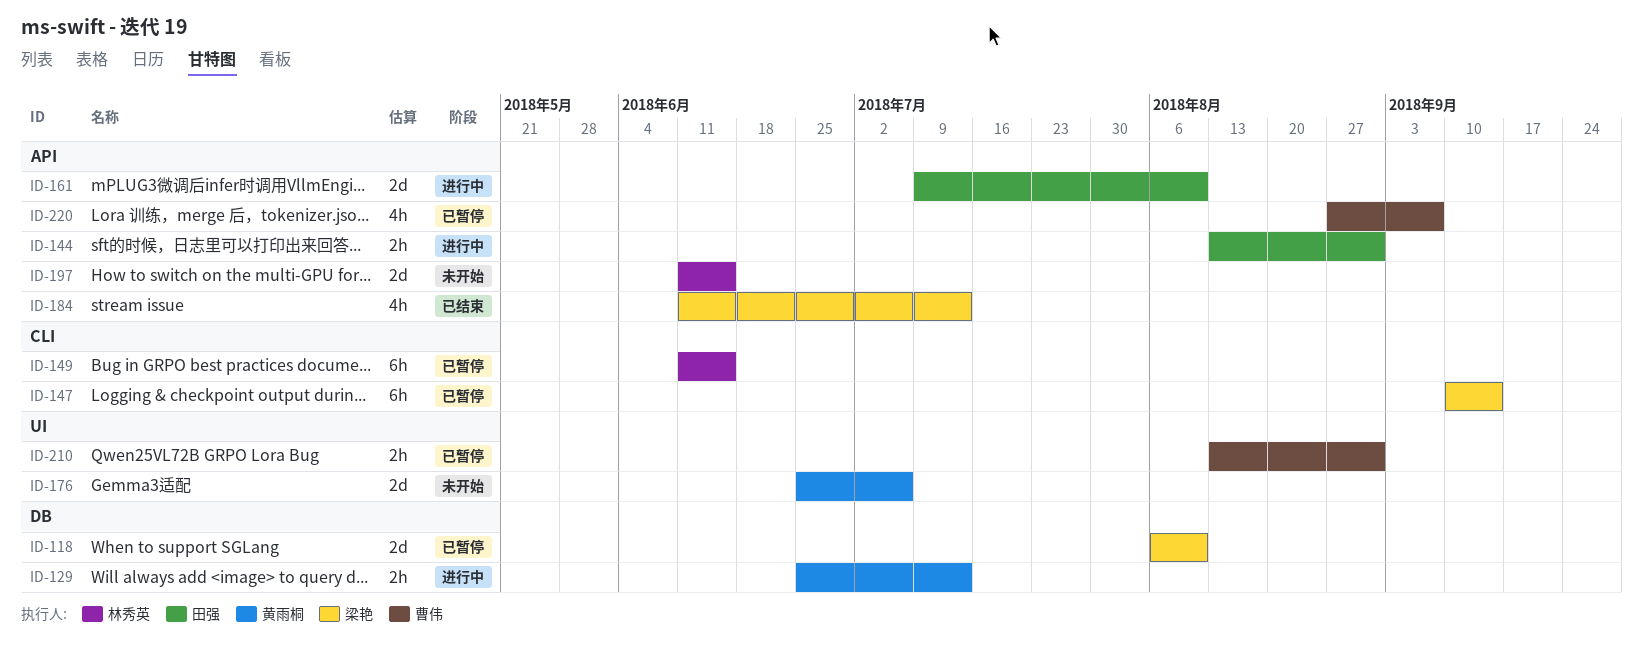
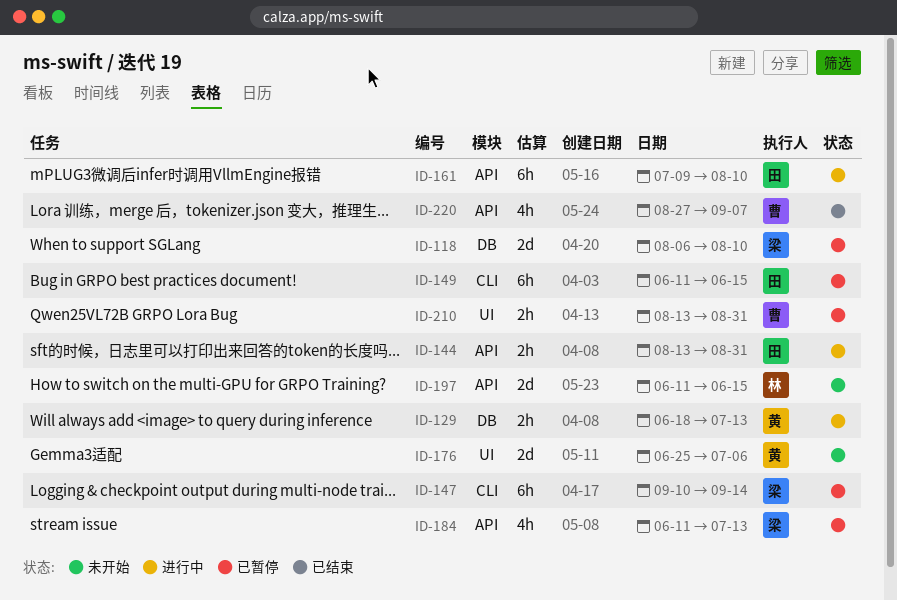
ID-129, start: Jun 25 -> Jun 18
ID-149, owner: 林秀英 -> 田强
ID-161, estimate: 2d -> 6h
ID-184, status: 已结束 -> 已暂停
ID-220, status: 已暂停 -> 已结束

